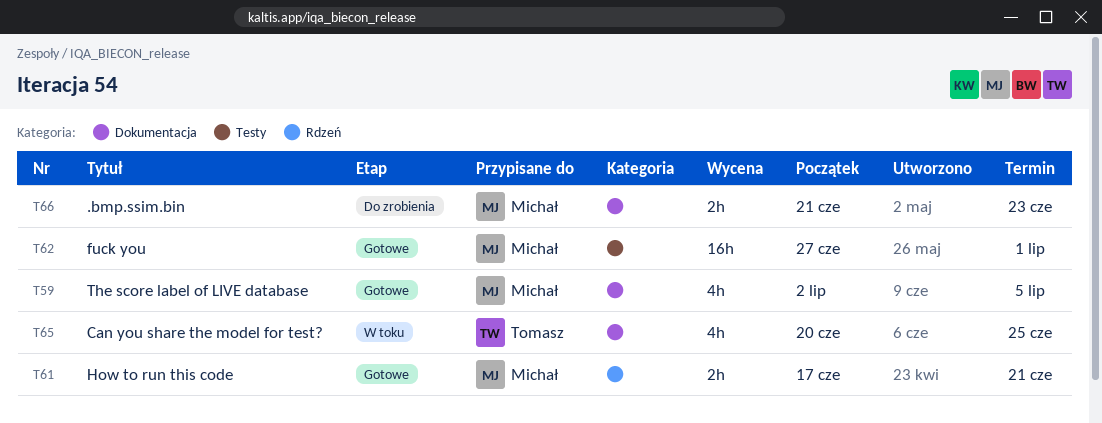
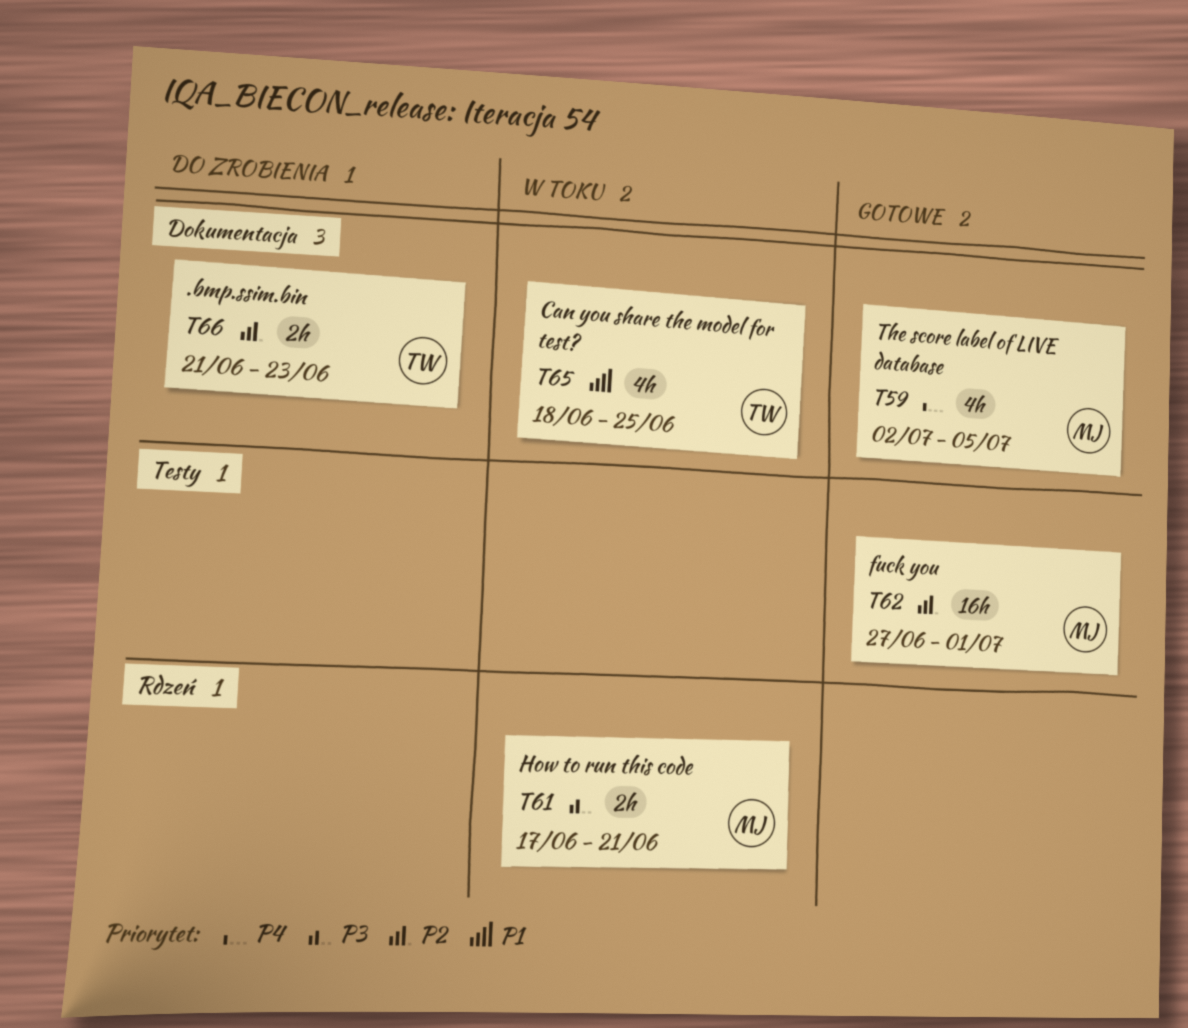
T61, status: Gotowe -> W toku
T65, start: Jun 20 -> Jun 18
T66, owner: Michał -> Tomasz

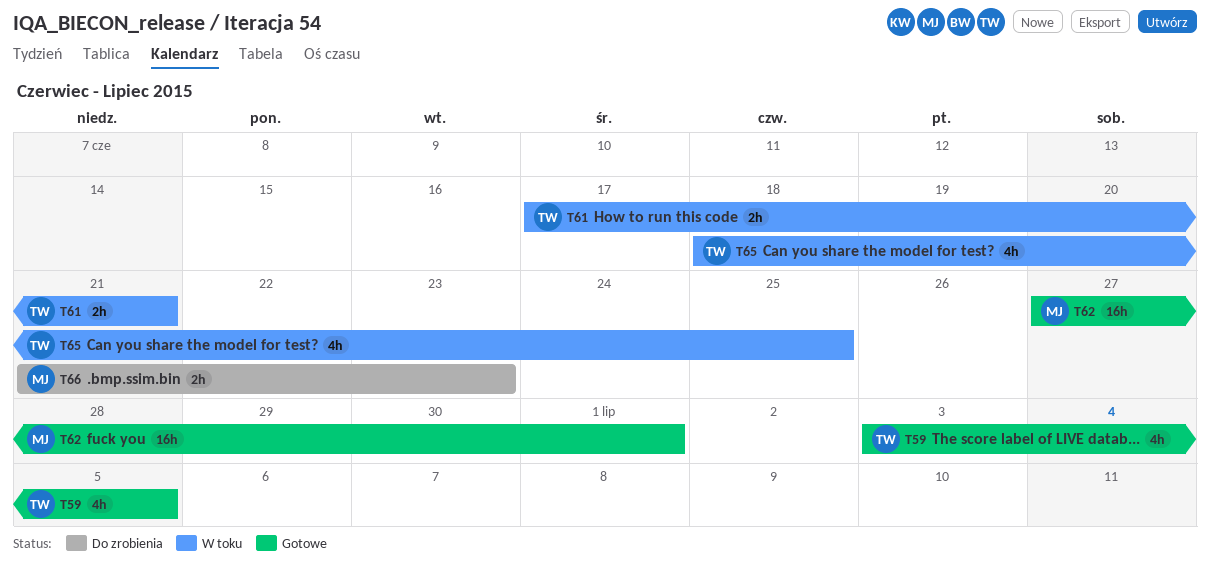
T59, owner: MJ -> TW
T59, start: Jul 2 -> Jul 3
T61, owner: MJ -> TW
T66, owner: TW -> MJ

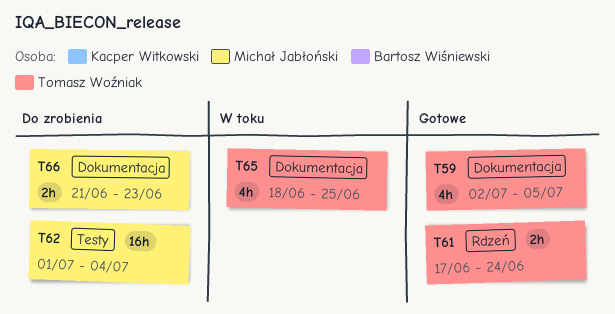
T59, start: Jul 3 -> Jul 2
T61, status: W toku -> Gotowe
T61, due: Jun 21 -> Jun 24
T62, status: Gotowe -> Do zrobienia
T62, start: Jun 27 -> Jul 1
T62, due: Jul 1 -> Jul 4

